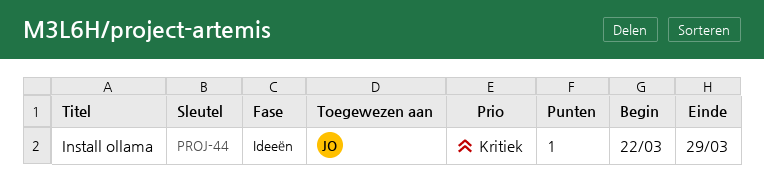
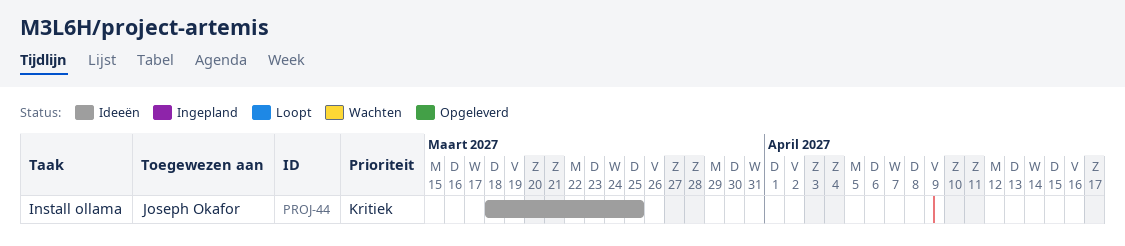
PROJ-44, start: Mar 22 -> Mar 18
PROJ-44, due: Mar 29 -> Mar 25

